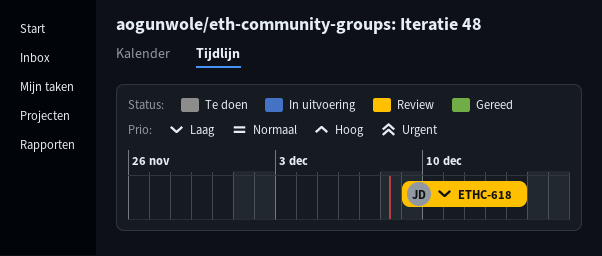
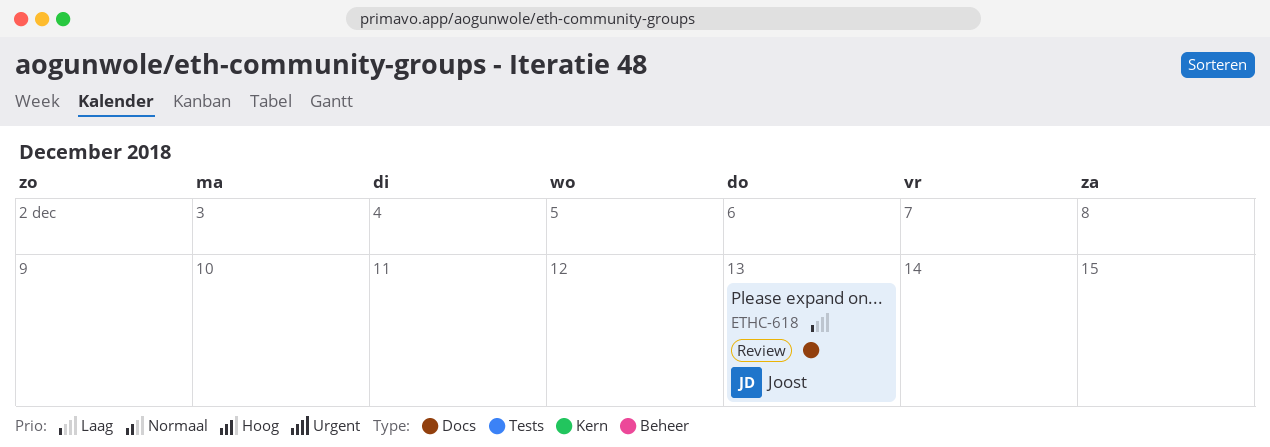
ETHC-618, due: Dec 14 -> Dec 13

